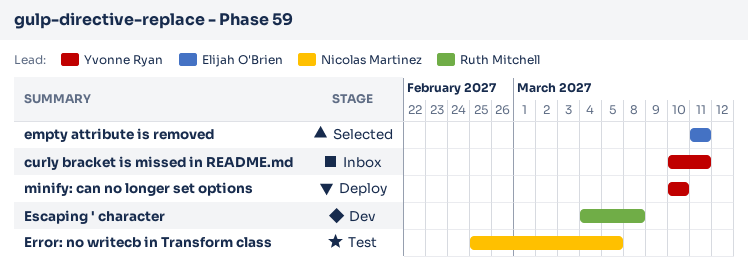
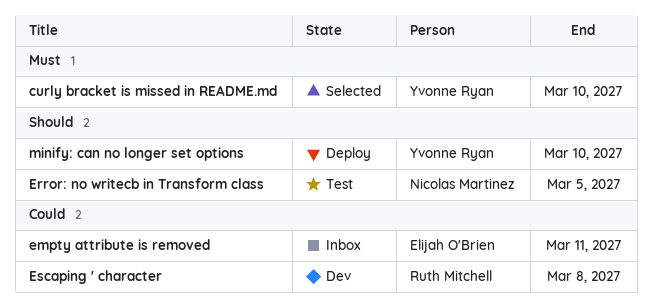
curly bracket is missed in README.md, status: Inbox -> Selected
curly bracket is missed in README.md, due: Mar 11 -> Mar 10
empty attribute is removed, status: Selected -> Inbox

